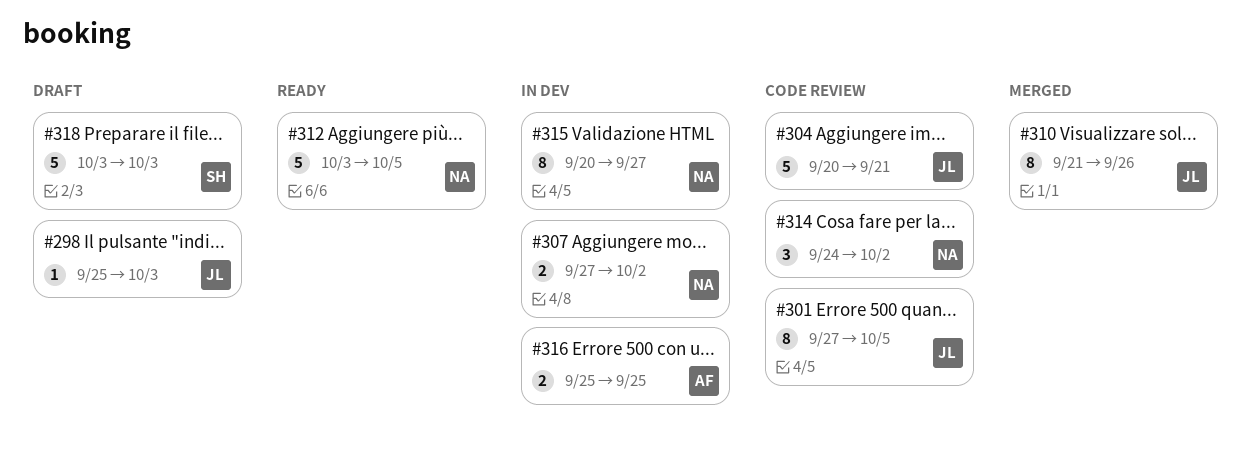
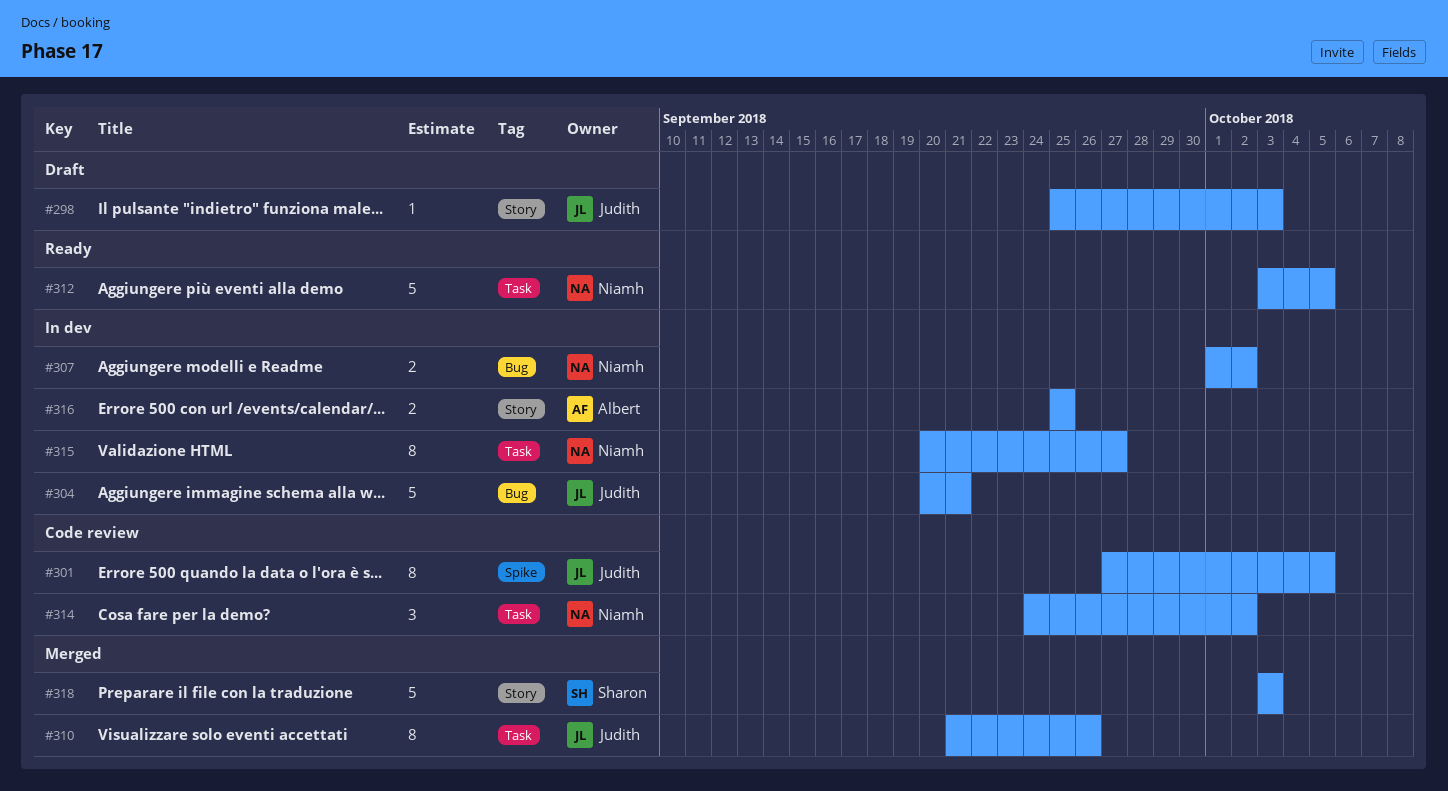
#304, status: Code review -> In dev
#307, start: Sep 27 -> Oct 1
#318, status: Draft -> Merged

